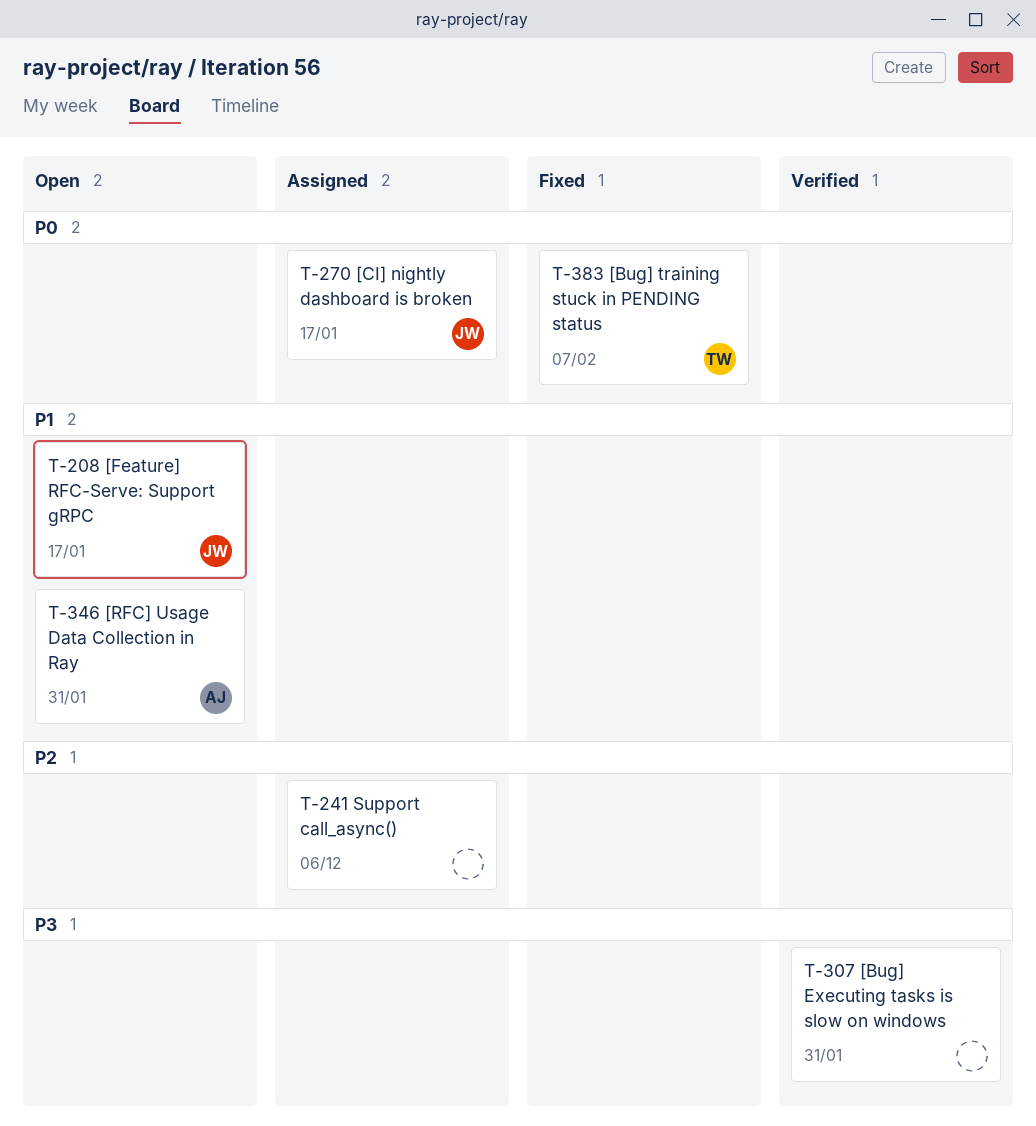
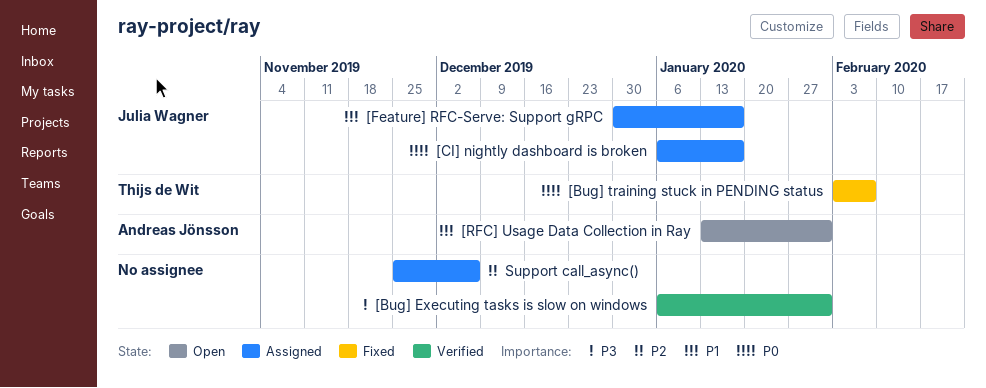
[Feature] RFC-Serve: Support gRPC, status: Open -> Assigned

